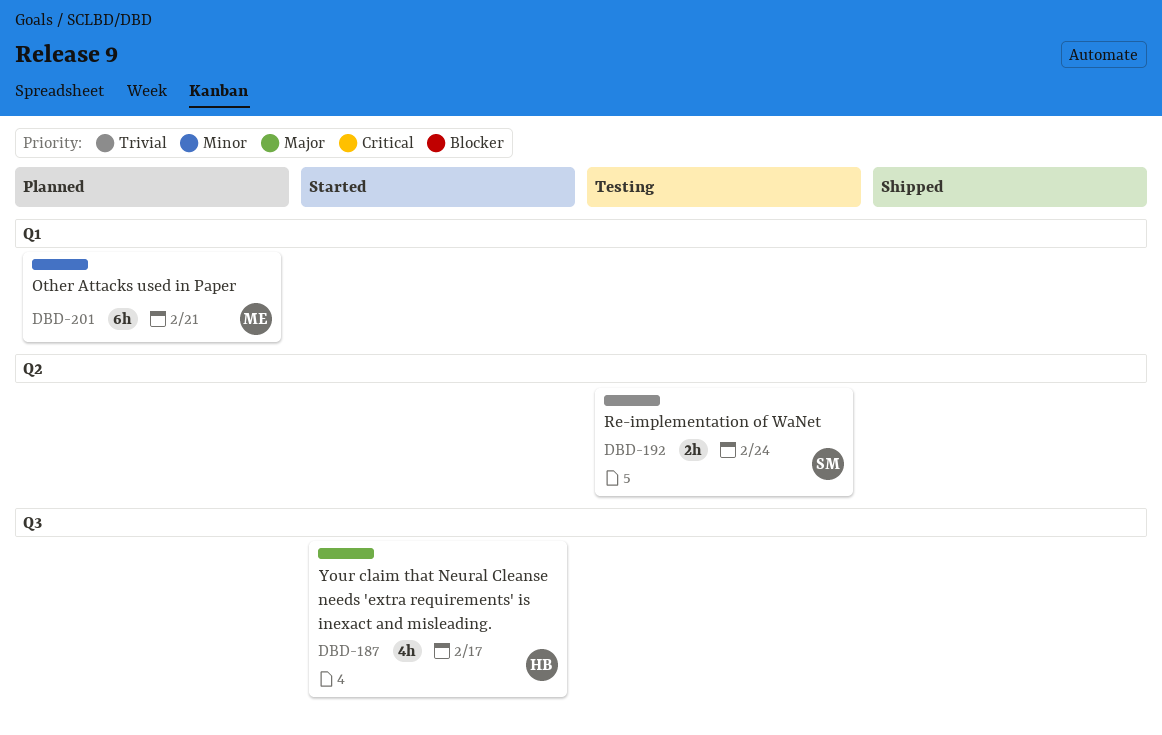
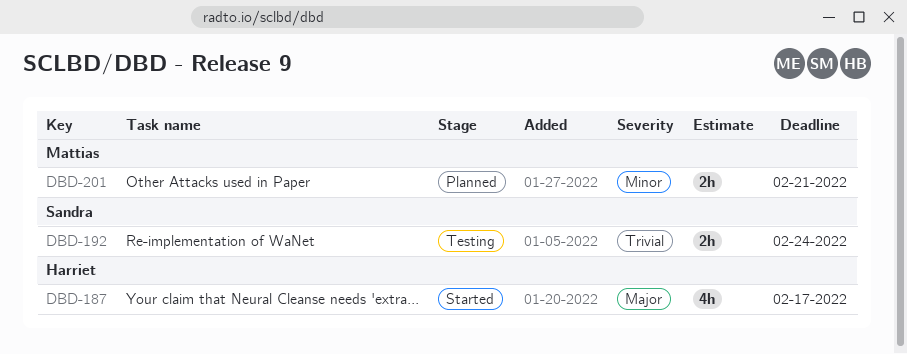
DBD-201, estimate: 6h -> 2h

